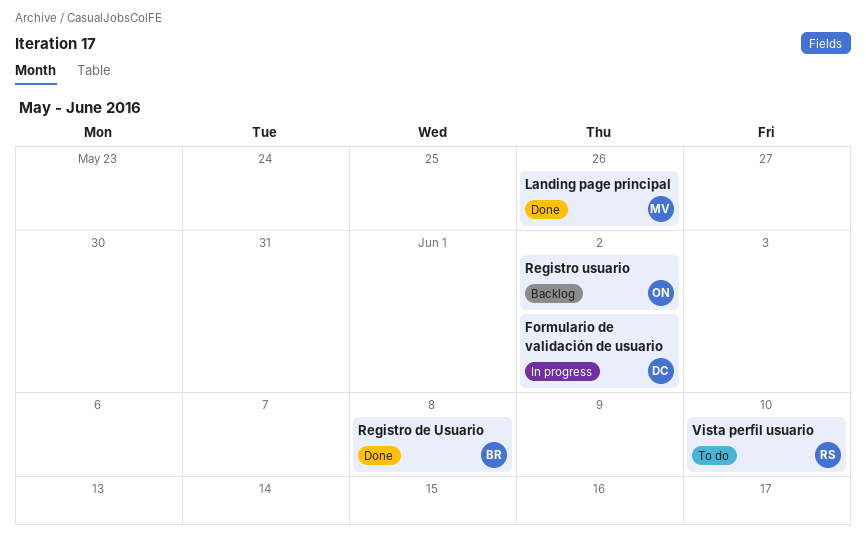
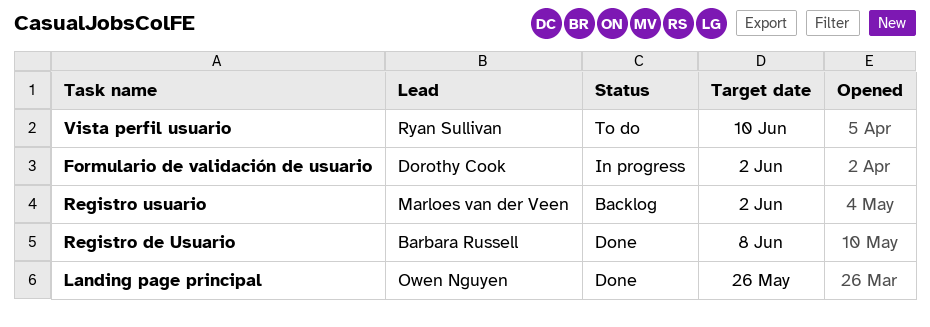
Landing page principal, owner: Marloes van der Veen -> Owen Nguyen
Registro usuario, owner: Owen Nguyen -> Marloes van der Veen

